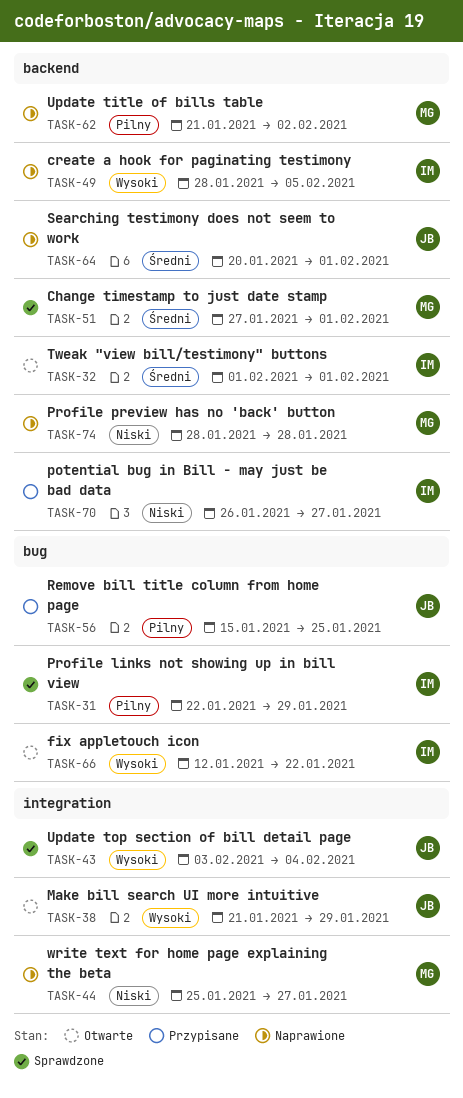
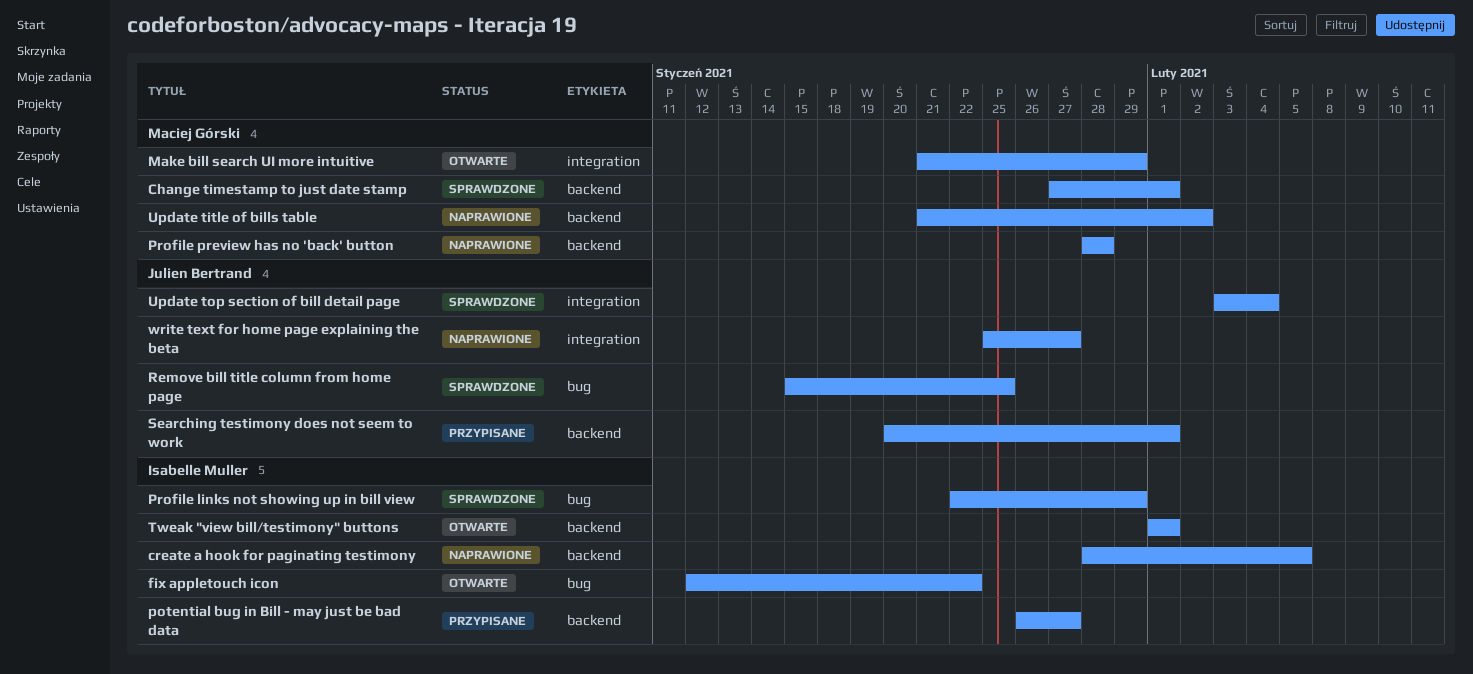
Make bill search UI more intuitive, owner: Julien Bertrand -> Maciej Górski
Remove bill title column from home page, status: Przypisane -> Sprawdzone
Searching testimony does not seem to work, status: Naprawione -> Przypisane
write text for home page explaining the beta, owner: Maciej Górski -> Julien Bertrand

